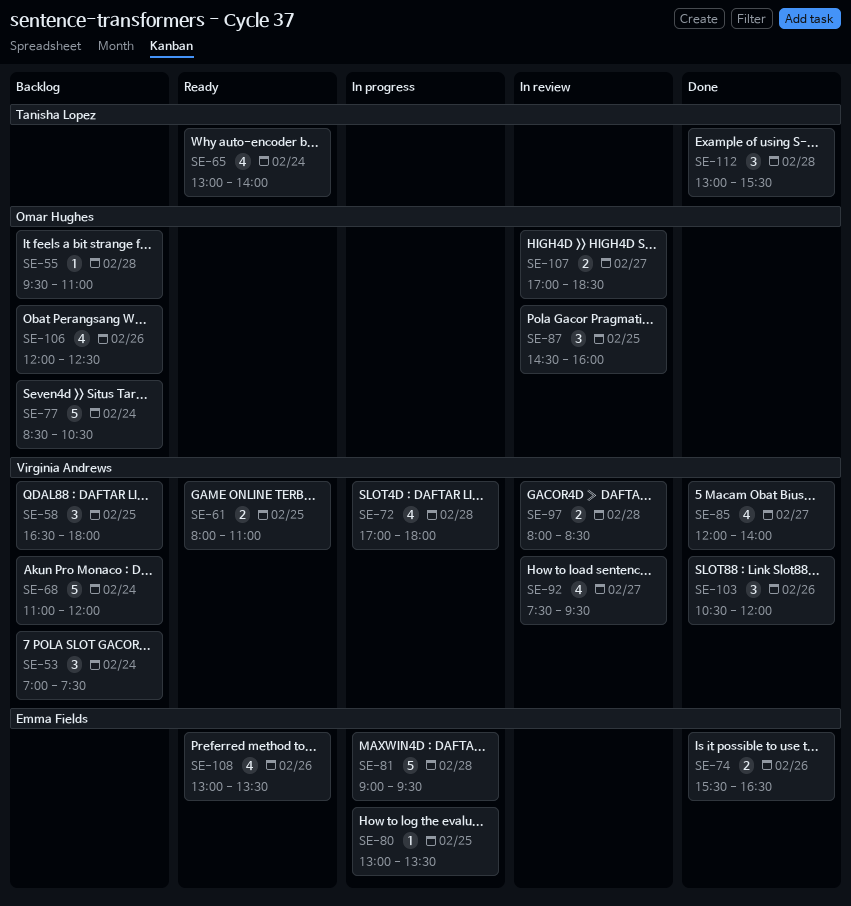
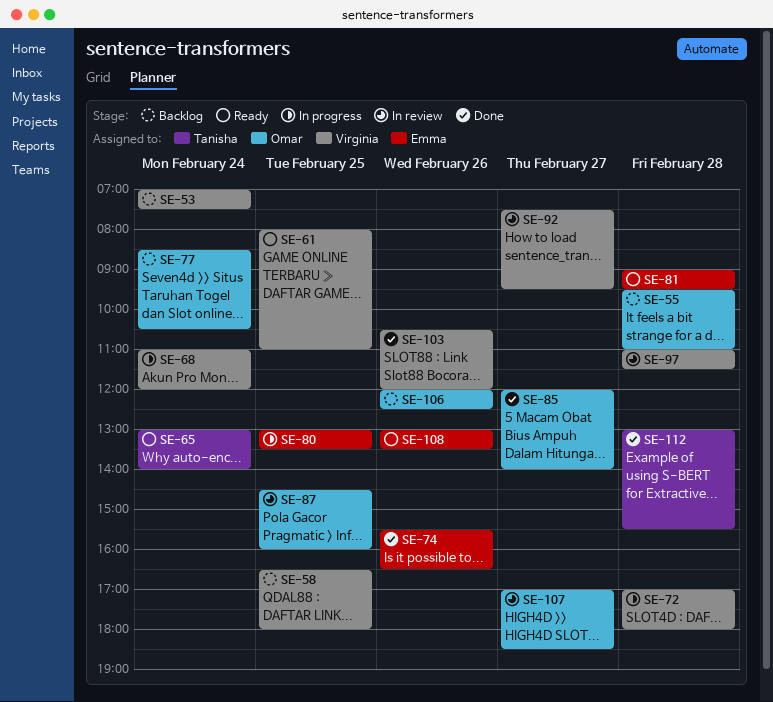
SE-68, status: Backlog -> In progress
SE-81, status: In progress -> Ready
SE-85, owner: Virginia Andrews -> Omar Hughes
SE-97, begins: 08:00 -> 11:00
SE-97, ends: 08:30 -> 11:30

